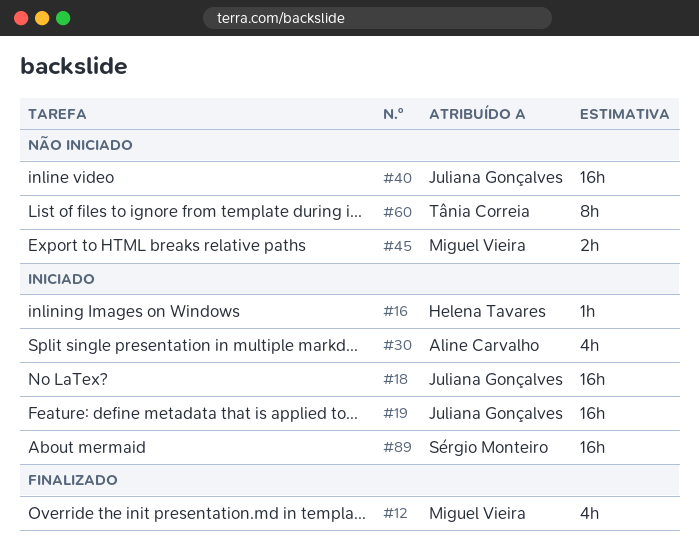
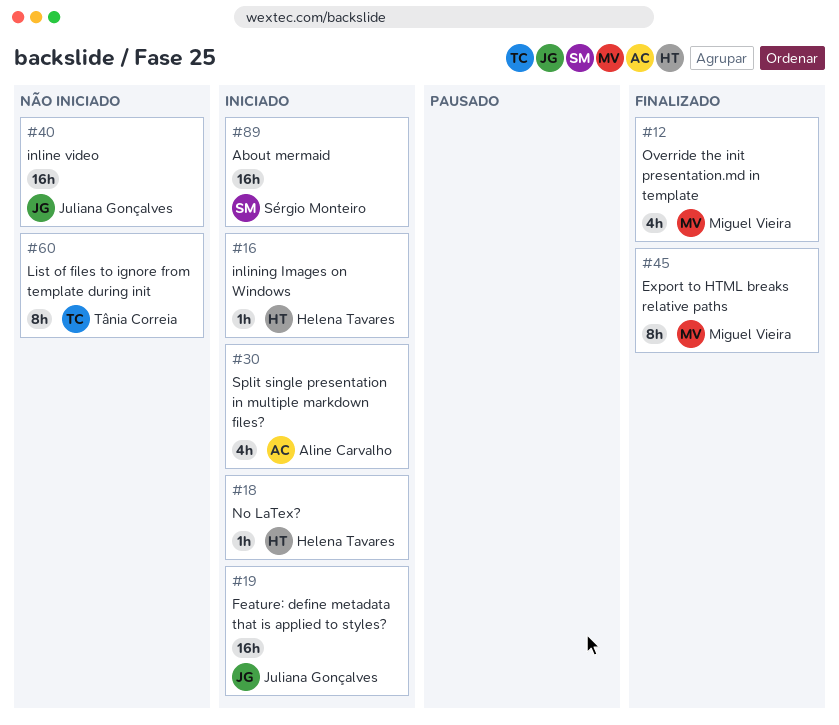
#18, owner: Juliana Gonçalves -> Helena Tavares
#18, estimate: 16h -> 1h
#45, status: Não iniciado -> Finalizado
#45, estimate: 2h -> 8h

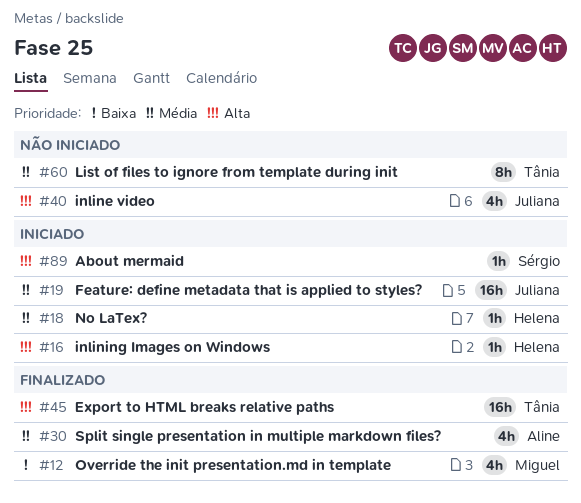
#30, status: Iniciado -> Finalizado
#40, estimate: 16h -> 4h
#45, owner: Miguel Vieira -> Tânia Correia
#45, estimate: 8h -> 16h
#89, estimate: 16h -> 1h

